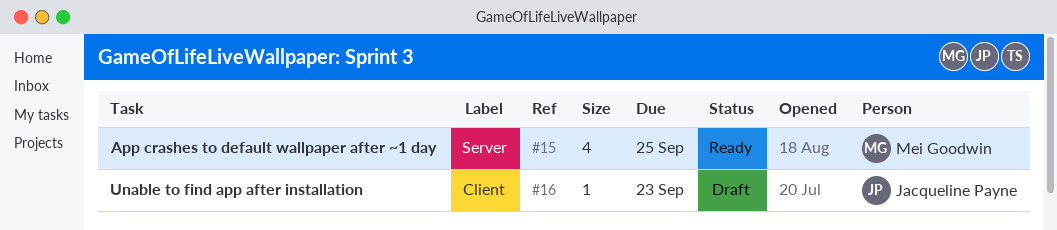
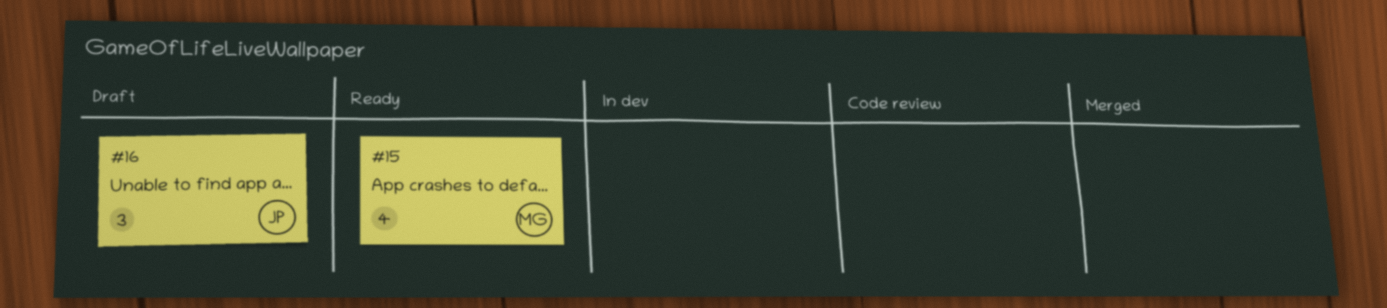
#16, estimate: 1 -> 3

